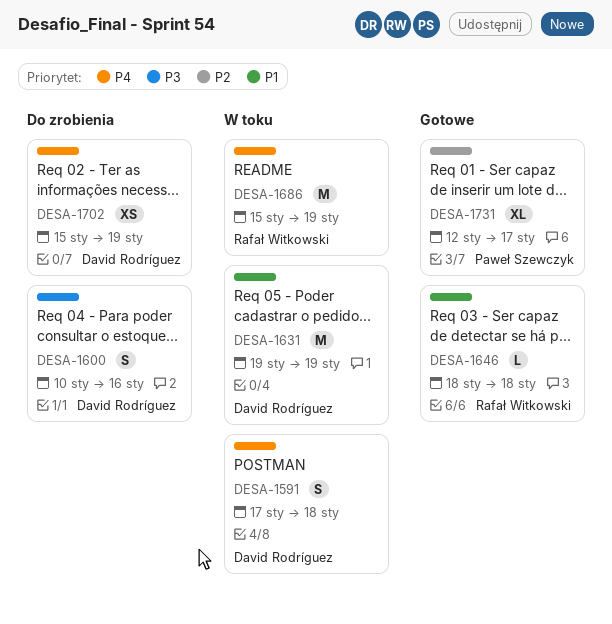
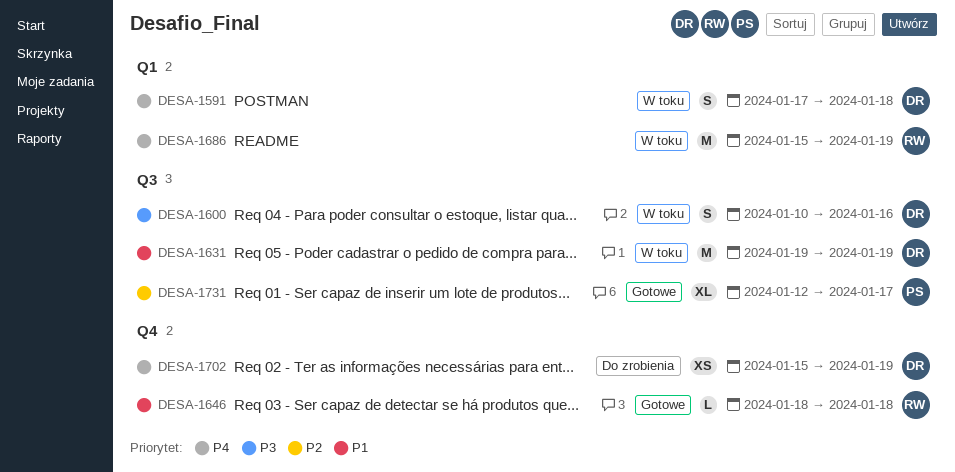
DESA-1600, status: Do zrobienia -> W toku

